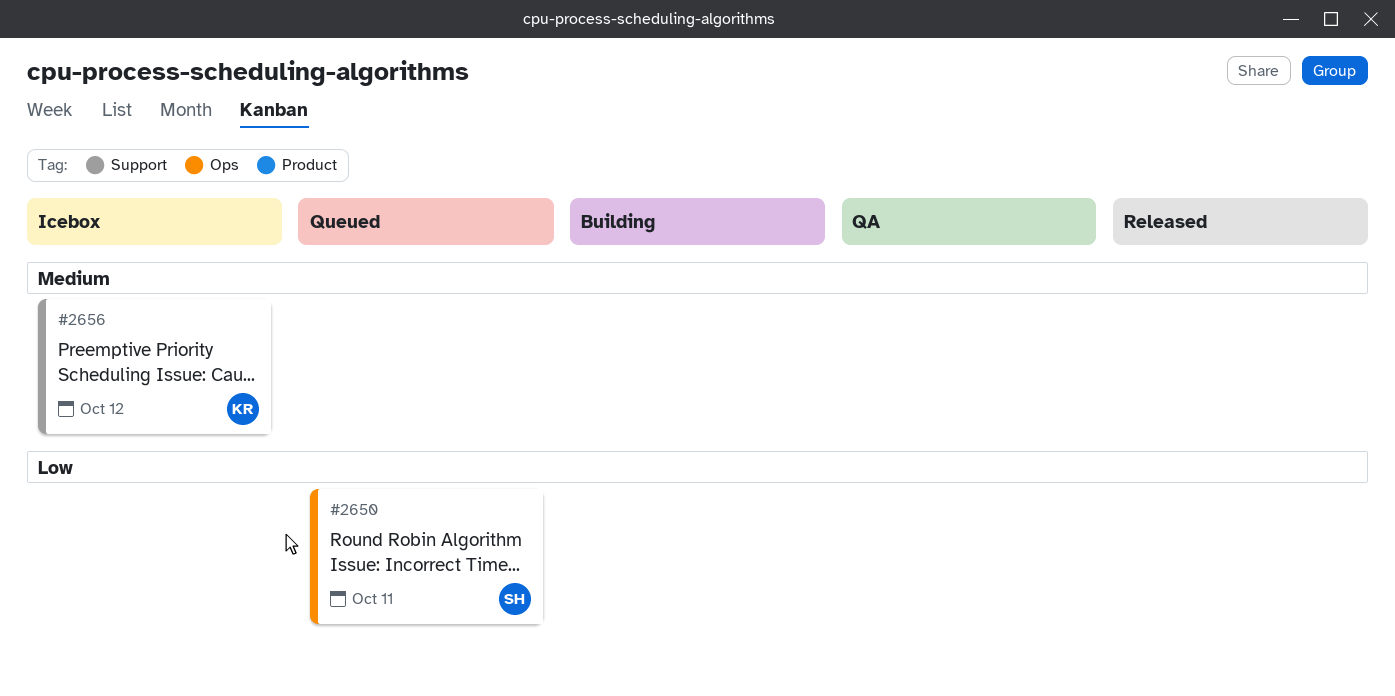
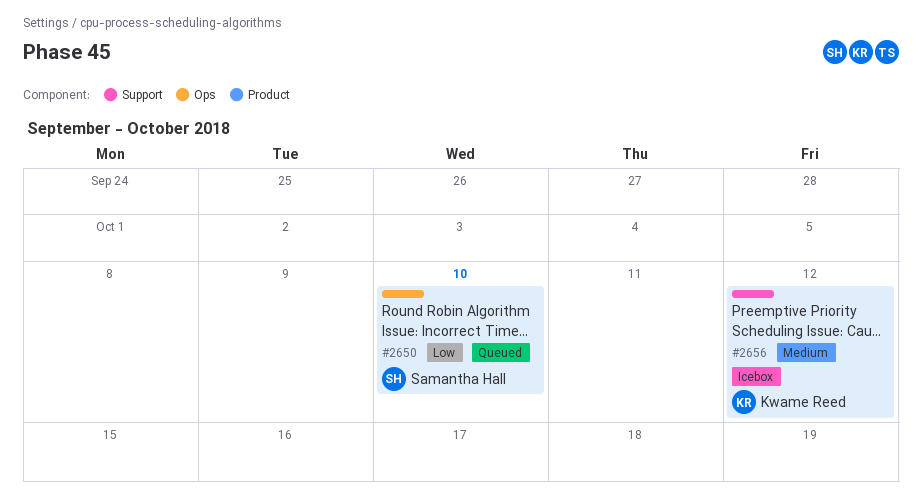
#2650, due: Oct 11 -> Oct 10

